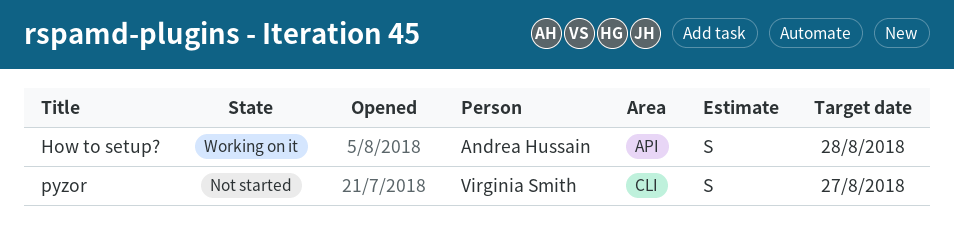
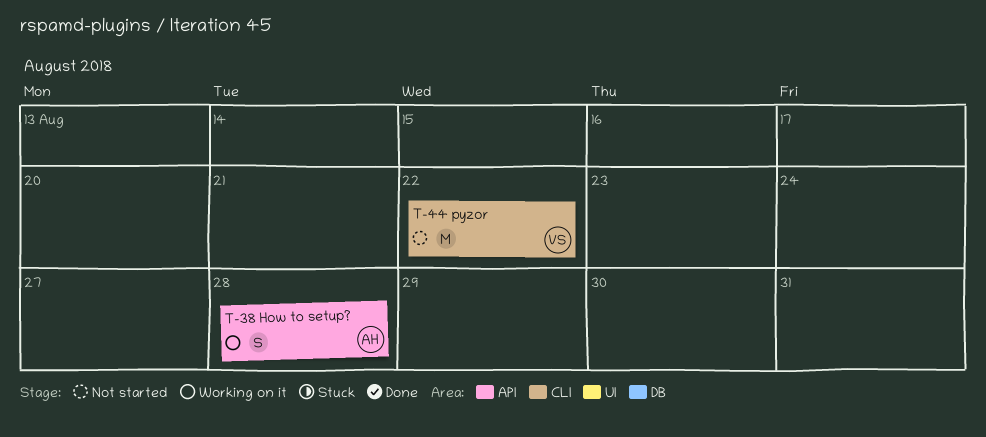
pyzor, estimate: S -> M
pyzor, due: Aug 27 -> Aug 22

